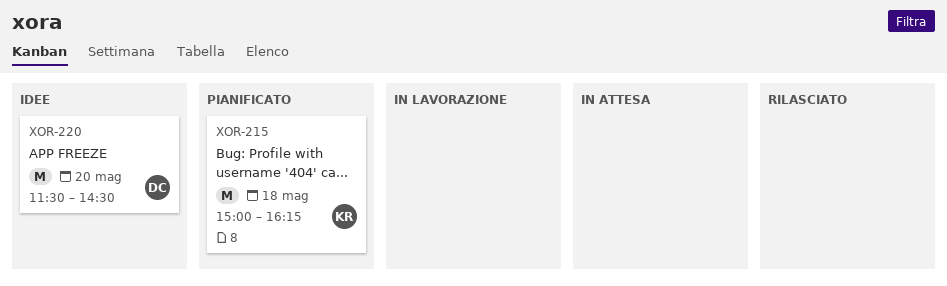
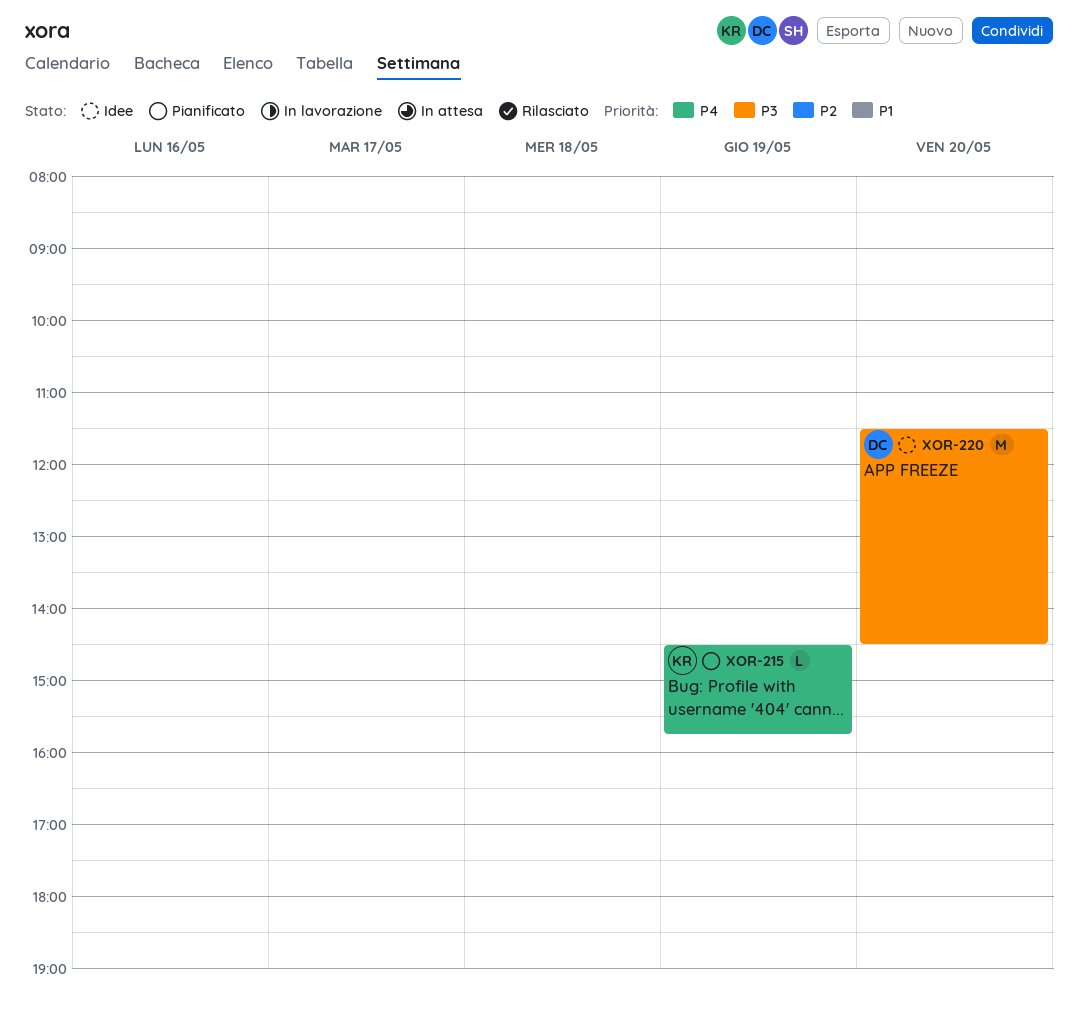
XOR-215, estimate: M -> L
XOR-215, day: May 18 -> May 19
XOR-215, begins: 15:00 -> 14:30
XOR-215, ends: 16:15 -> 15:45

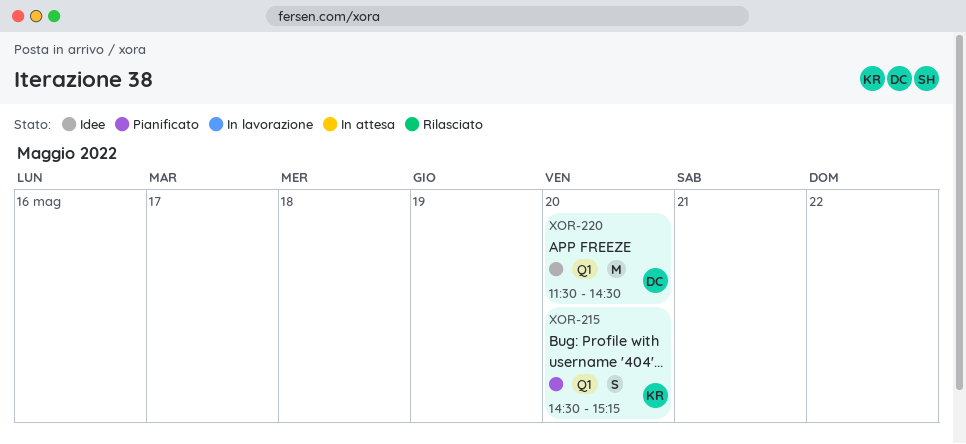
XOR-215, estimate: L -> S
XOR-215, day: May 19 -> May 20
XOR-215, ends: 15:45 -> 15:15

